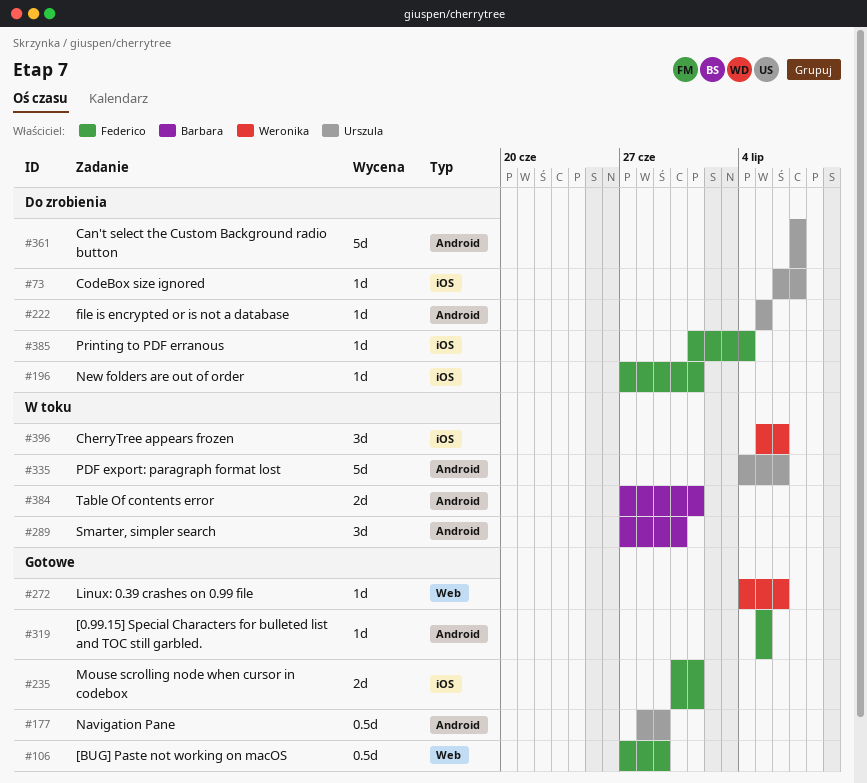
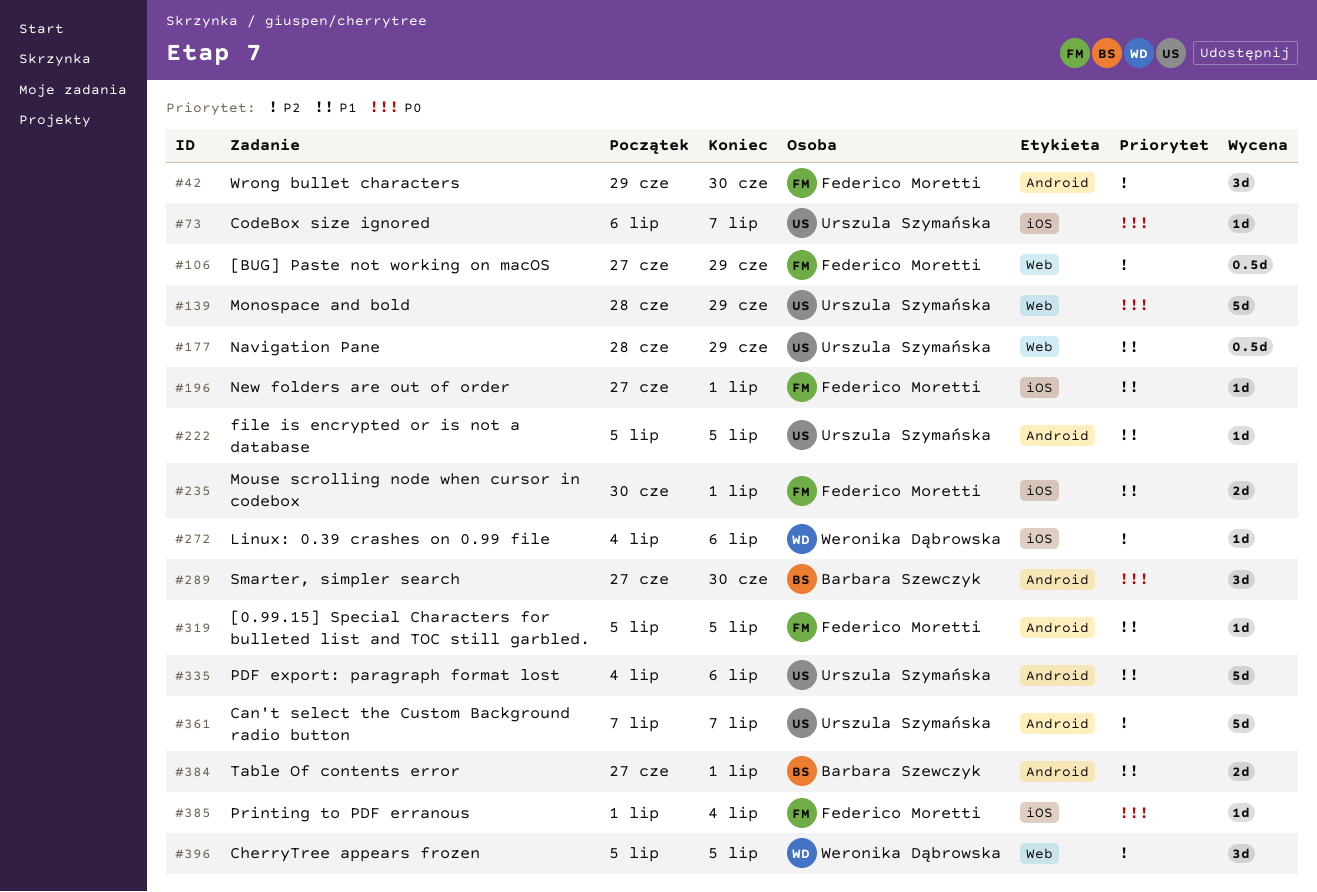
#42: none -> present
#139: none -> present
#177, label: Android -> Web
#272, label: Web -> iOS
#396, label: iOS -> Web
#396, due: Jul 6 -> Jul 5

